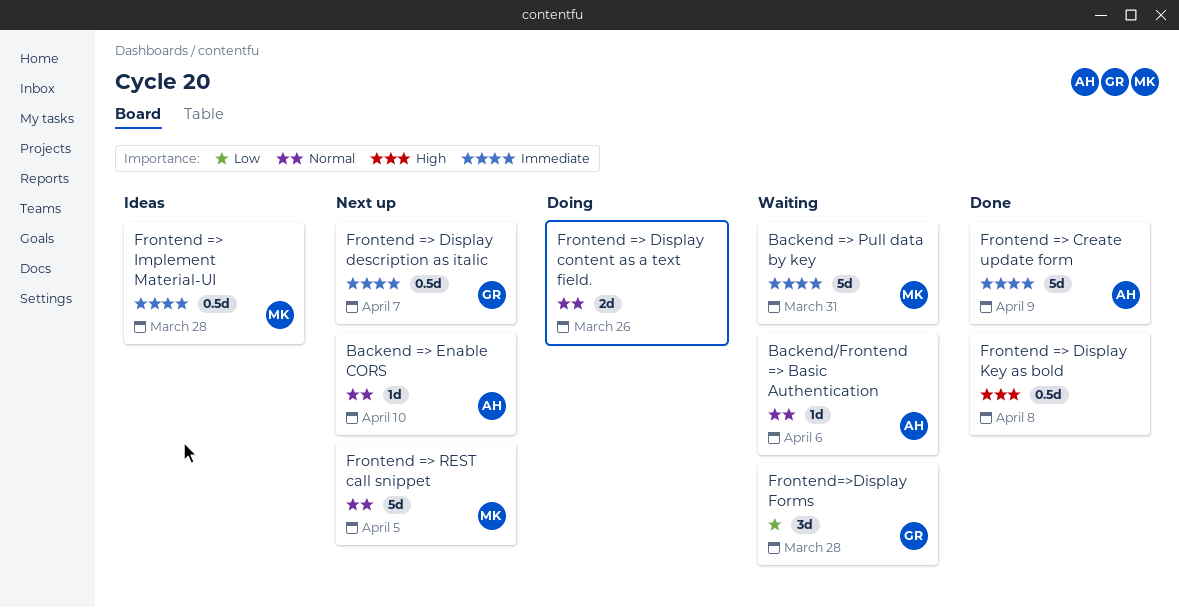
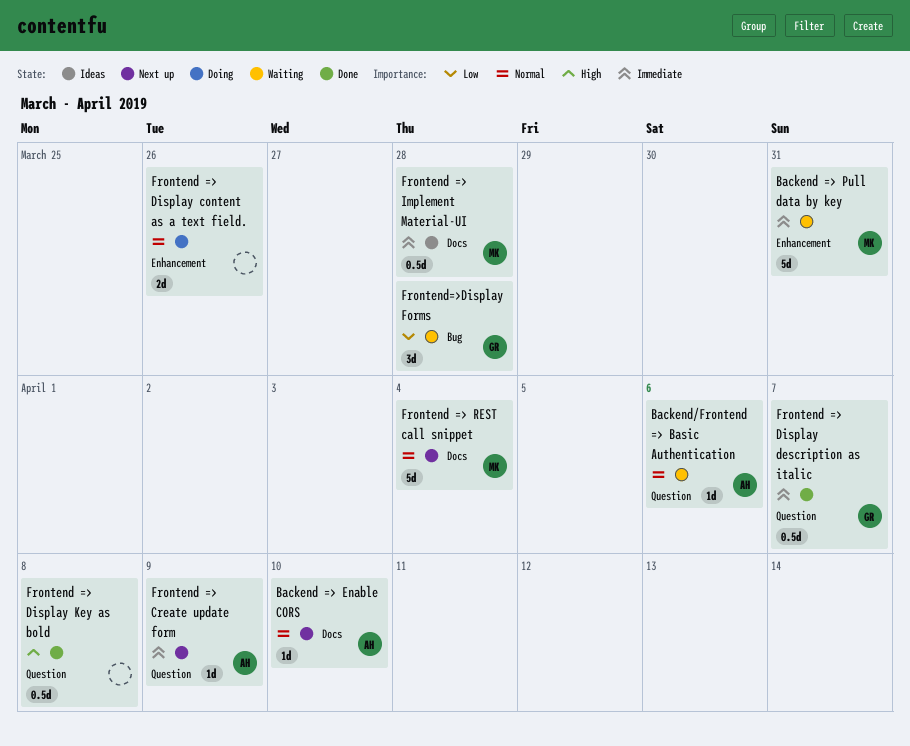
Frontend => Create update form, status: Done -> Next up
Frontend => Create update form, estimate: 5d -> 1d
Frontend => Display description as italic, status: Next up -> Done
Frontend => REST call snippet, due: Apr 5 -> Apr 4

